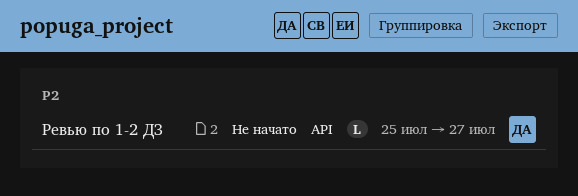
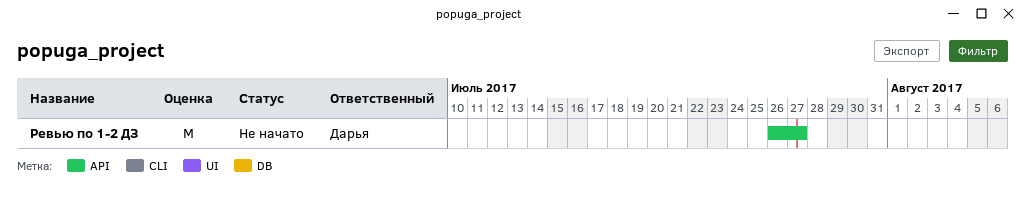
Ревью по 1-2 ДЗ, estimate: L -> M
Ревью по 1-2 ДЗ, start: Jul 25 -> Jul 26

